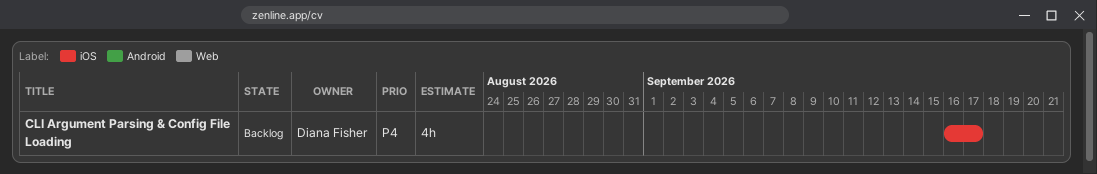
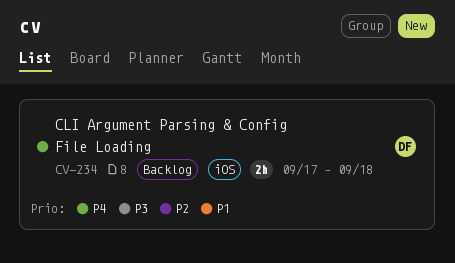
CLI Argument Parsing & Config File Loading, estimate: 4h -> 2h
CLI Argument Parsing & Config File Loading, start: Sep 16 -> Sep 17
CLI Argument Parsing & Config File Loading, due: Sep 17 -> Sep 18

